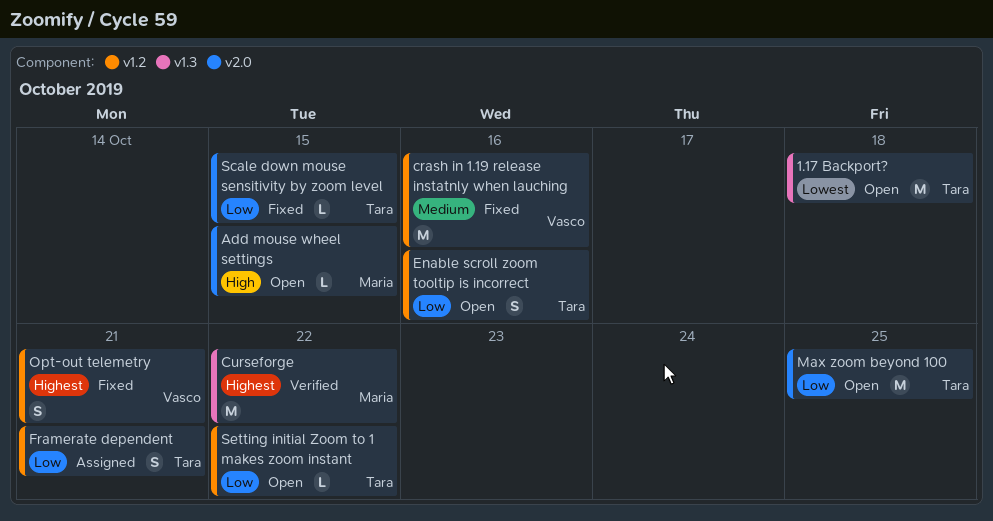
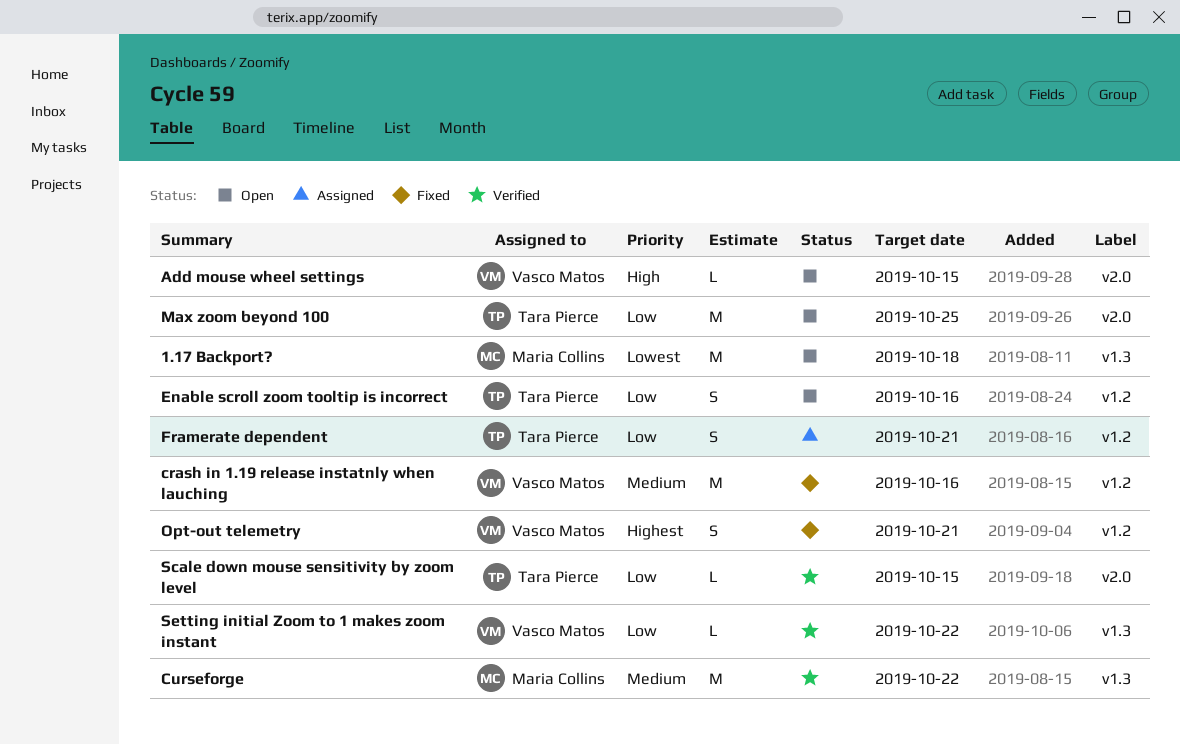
1.17 Backport?, owner: Tara Pierce -> Maria Collins
Add mouse wheel settings, owner: Maria Collins -> Vasco Matos
Curseforge, priority: Highest -> Medium
Scale down mouse sensitivity by zoom level, status: Fixed -> Verified
Setting initial Zoom to 1 makes zoom instant, status: Open -> Verified
Setting initial Zoom to 1 makes zoom instant, owner: Tara Pierce -> Vasco Matos
Setting initial Zoom to 1 makes zoom instant, label: v1.2 -> v1.3

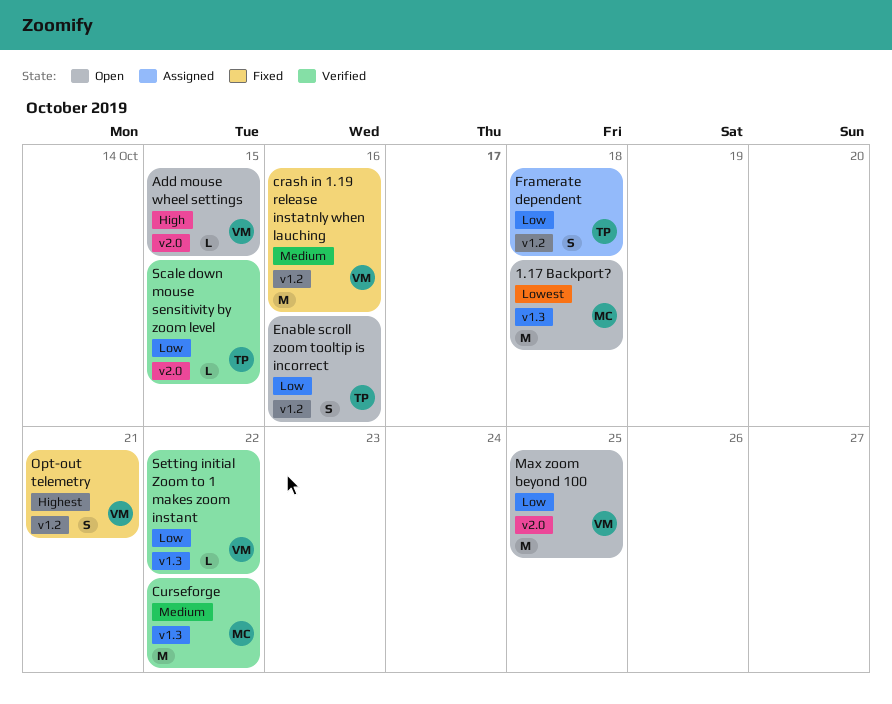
Framerate dependent, due: Oct 21 -> Oct 18
Max zoom beyond 100, owner: Tara Pierce -> Vasco Matos

